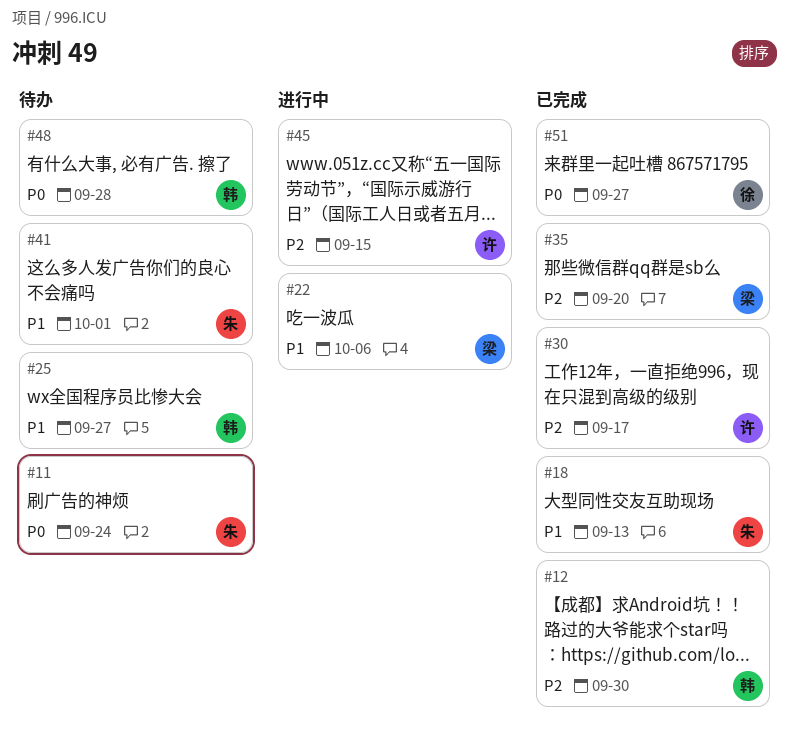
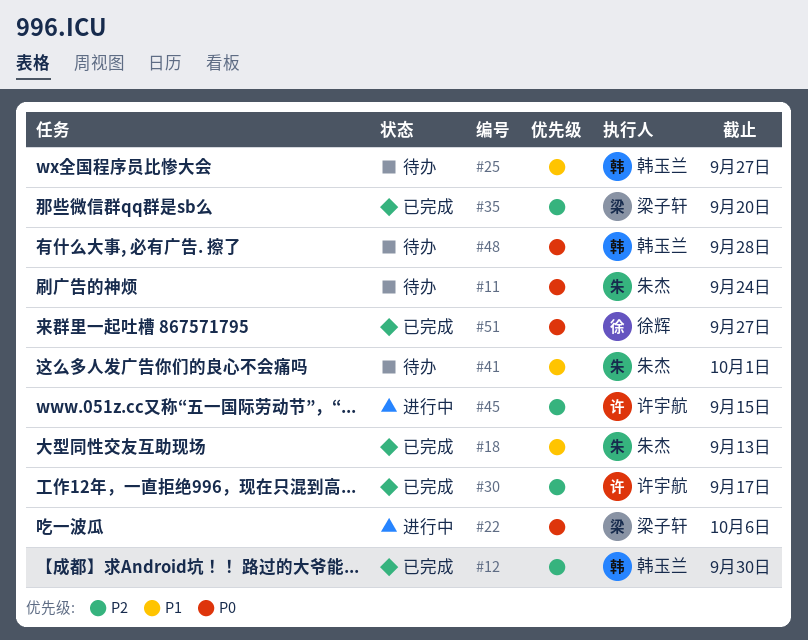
#22, priority: P1 -> P0

